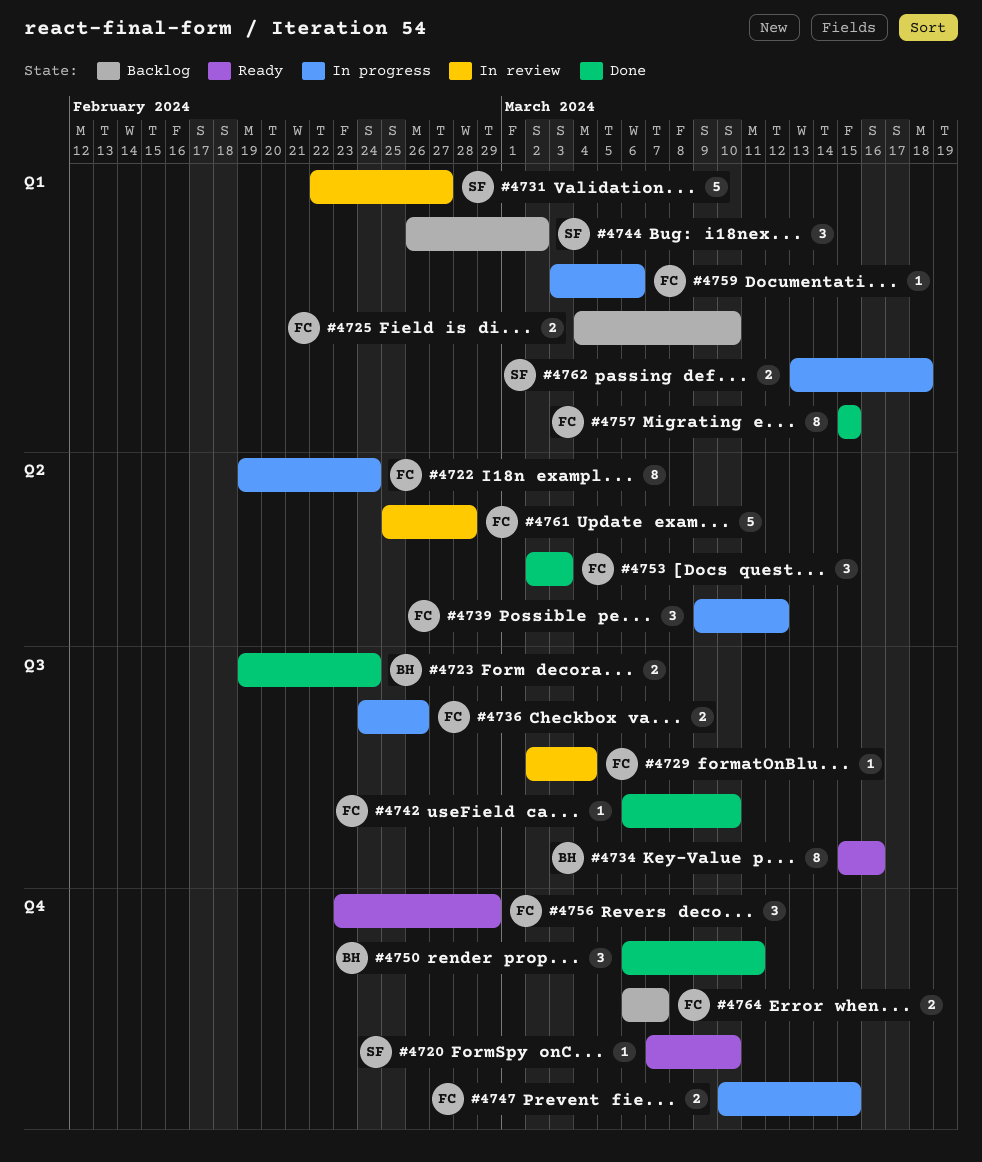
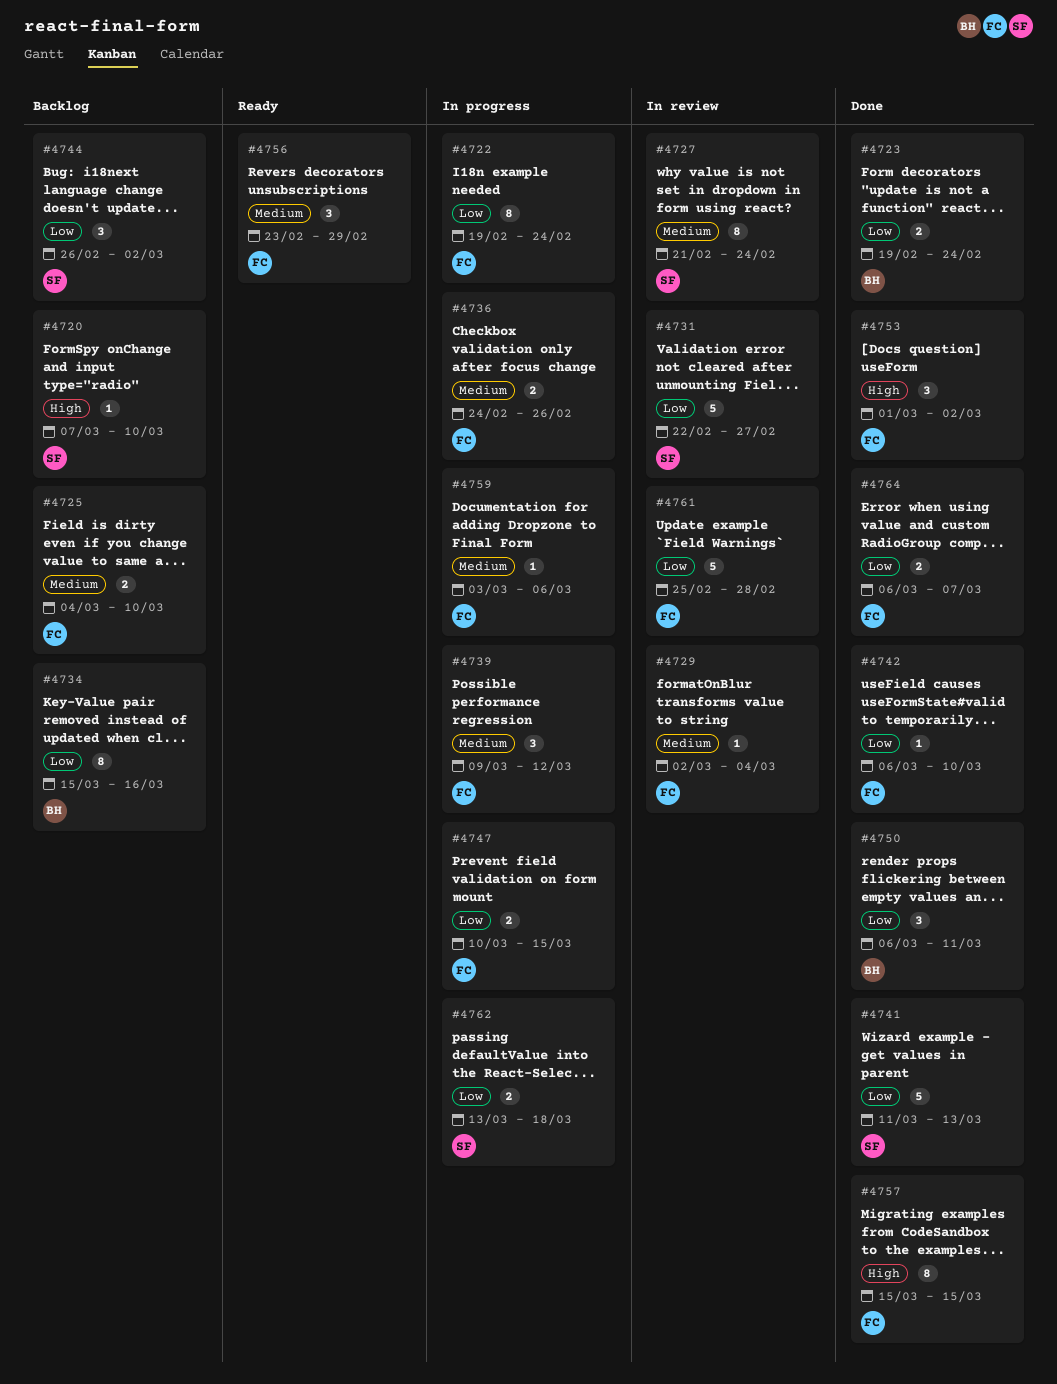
#4720, status: Ready -> Backlog
#4727: none -> present
#4734, status: Ready -> Backlog
#4741: none -> present
#4753, start: Mar 2 -> Mar 1
#4753, due: Mar 3 -> Mar 2
#4764, status: Backlog -> Done

